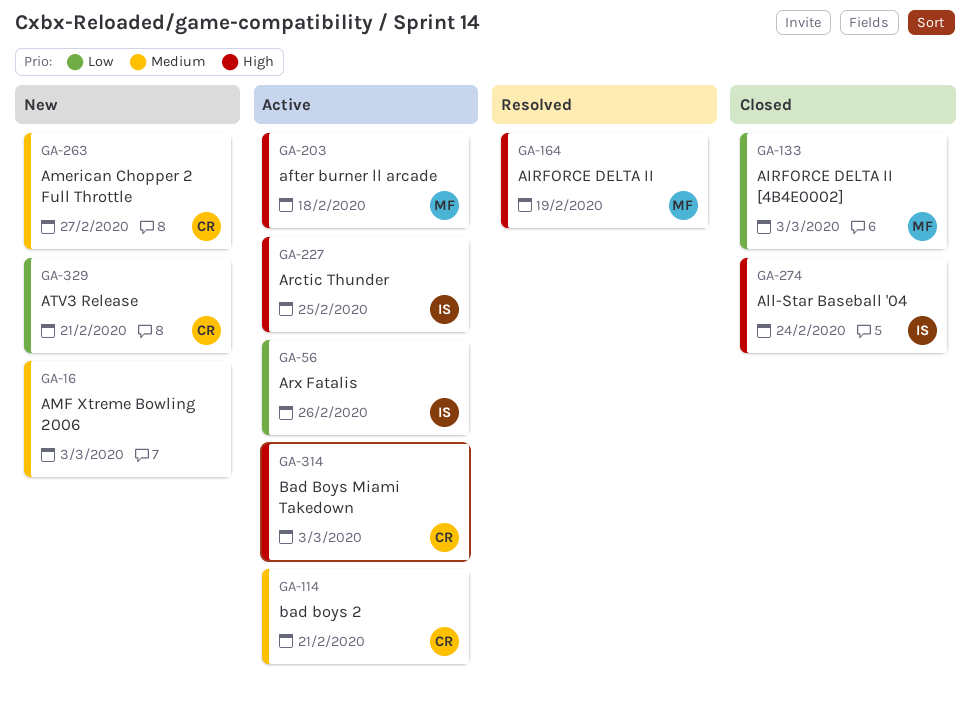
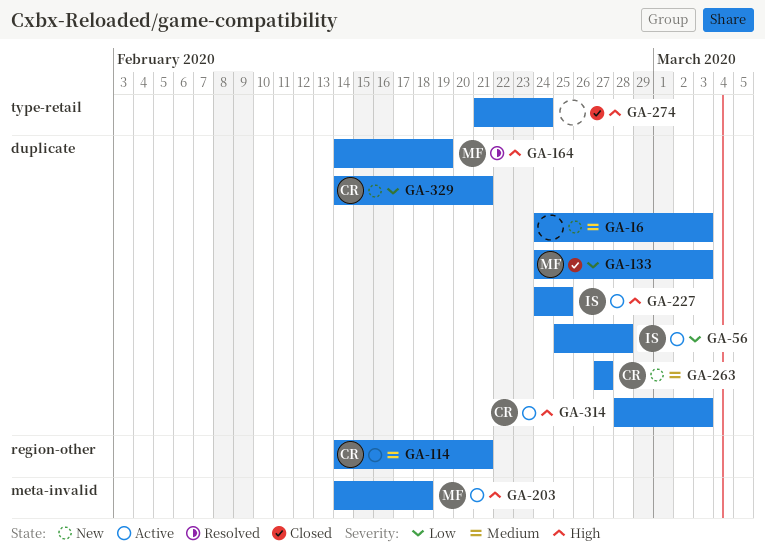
GA-56, due: Feb 26 -> Feb 28
GA-274, owner: IS -> none

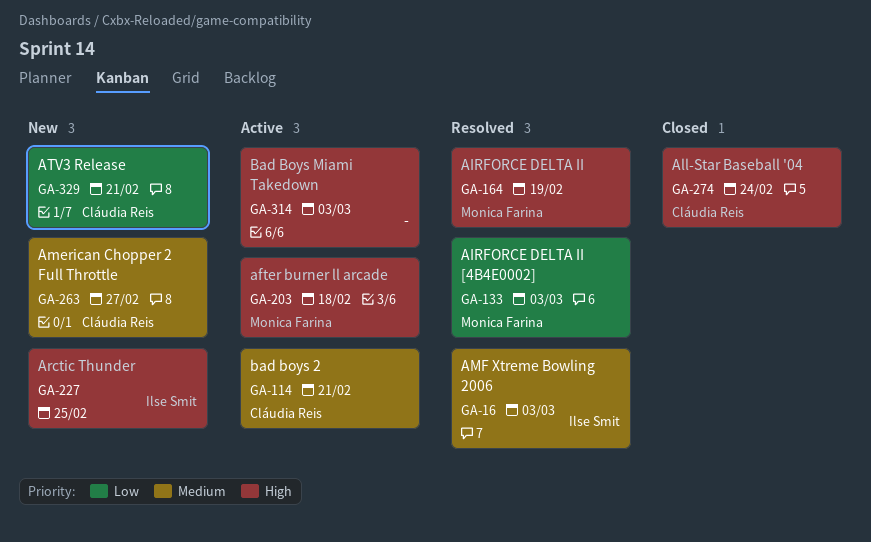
GA-16, status: New -> Resolved
GA-16, owner: none -> Ilse Smit
GA-56: present -> none
GA-133, status: Closed -> Resolved
GA-227, status: Active -> New
GA-274, owner: none -> Cláudia Reis
GA-314, owner: Cláudia Reis -> none

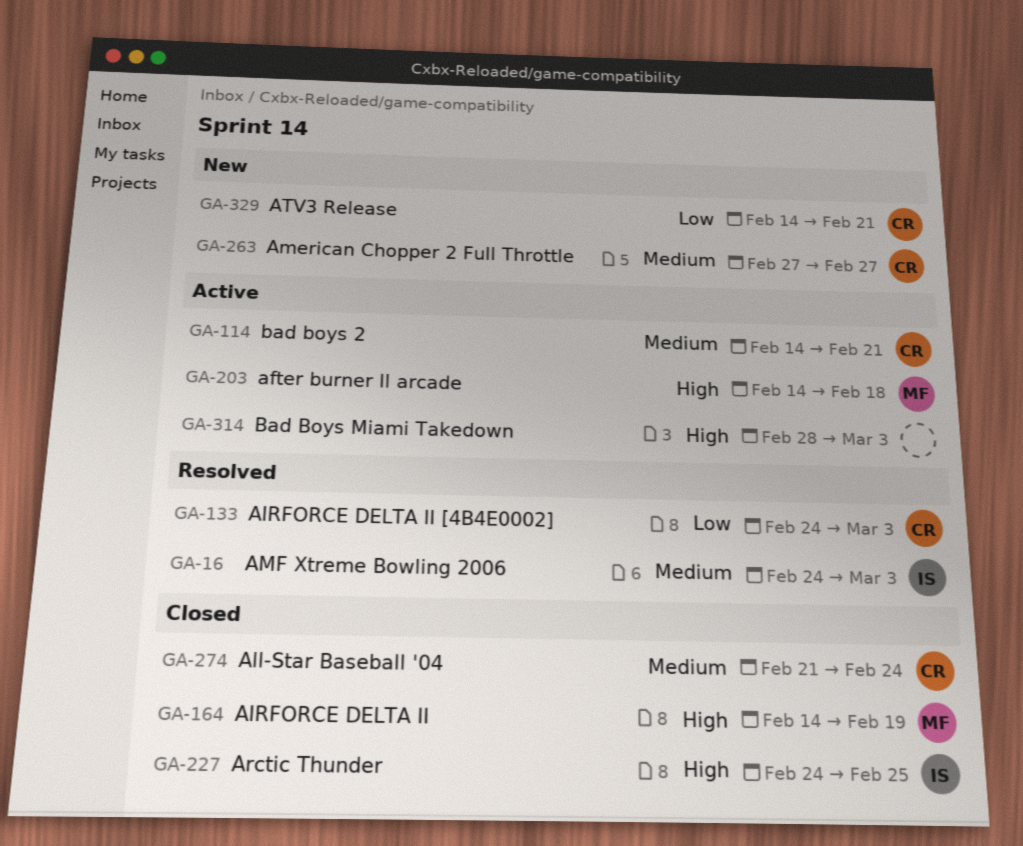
GA-133, owner: Monica Farina -> Cláudia Reis
GA-164, status: Resolved -> Closed
GA-227, status: New -> Closed
GA-274, priority: High -> Medium

